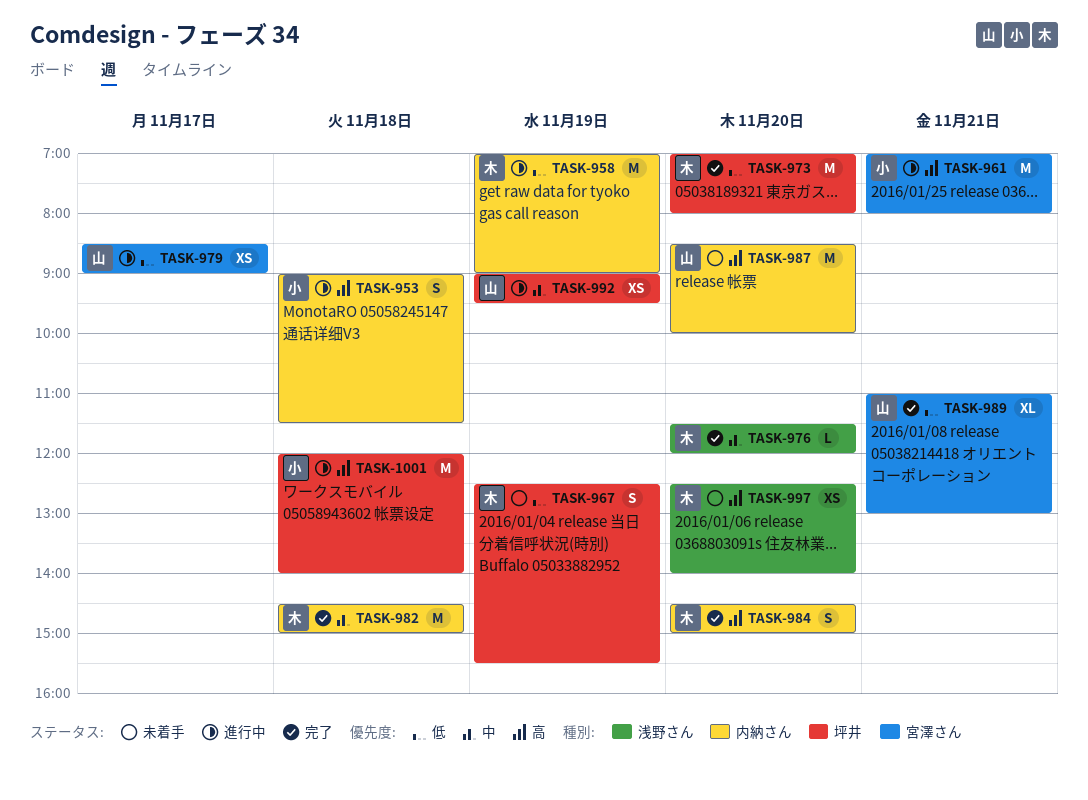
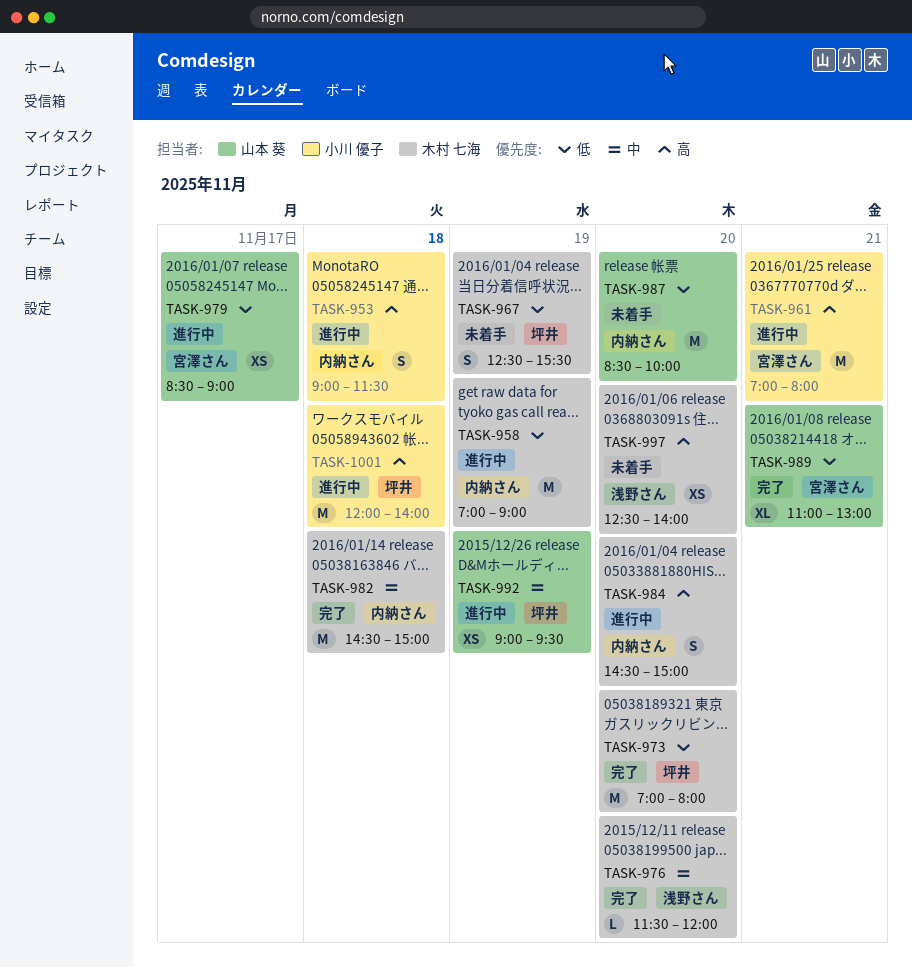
TASK-984, status: 完了 -> 進行中
TASK-987, priority: 高 -> 低

